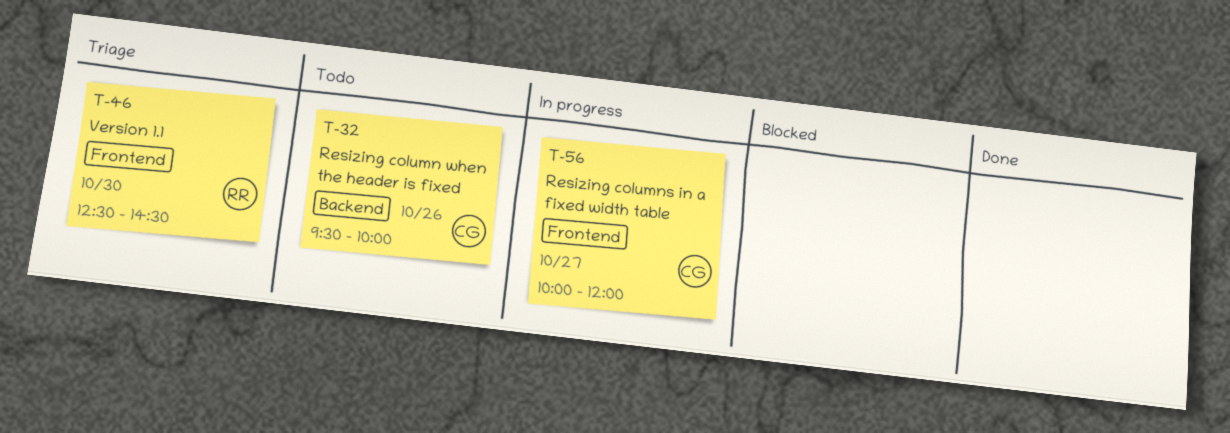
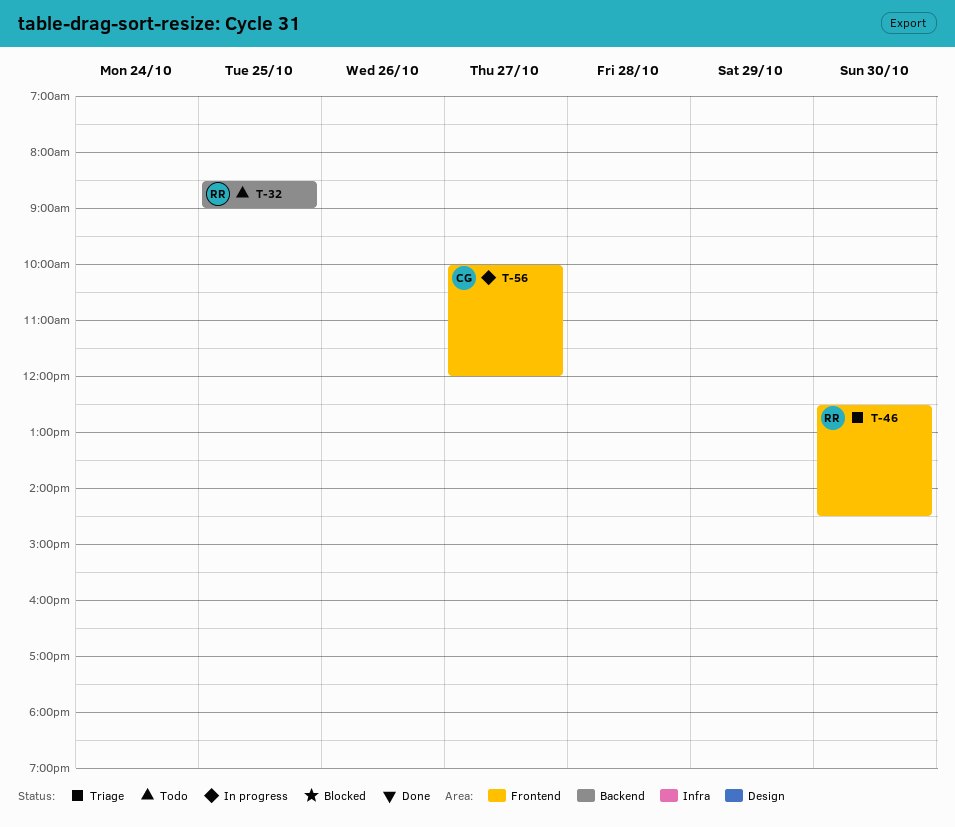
T-32, owner: CG -> RR
T-32, day: Oct 26 -> Oct 25
T-32, begins: 09:30 -> 08:30
T-32, ends: 10:00 -> 09:00

